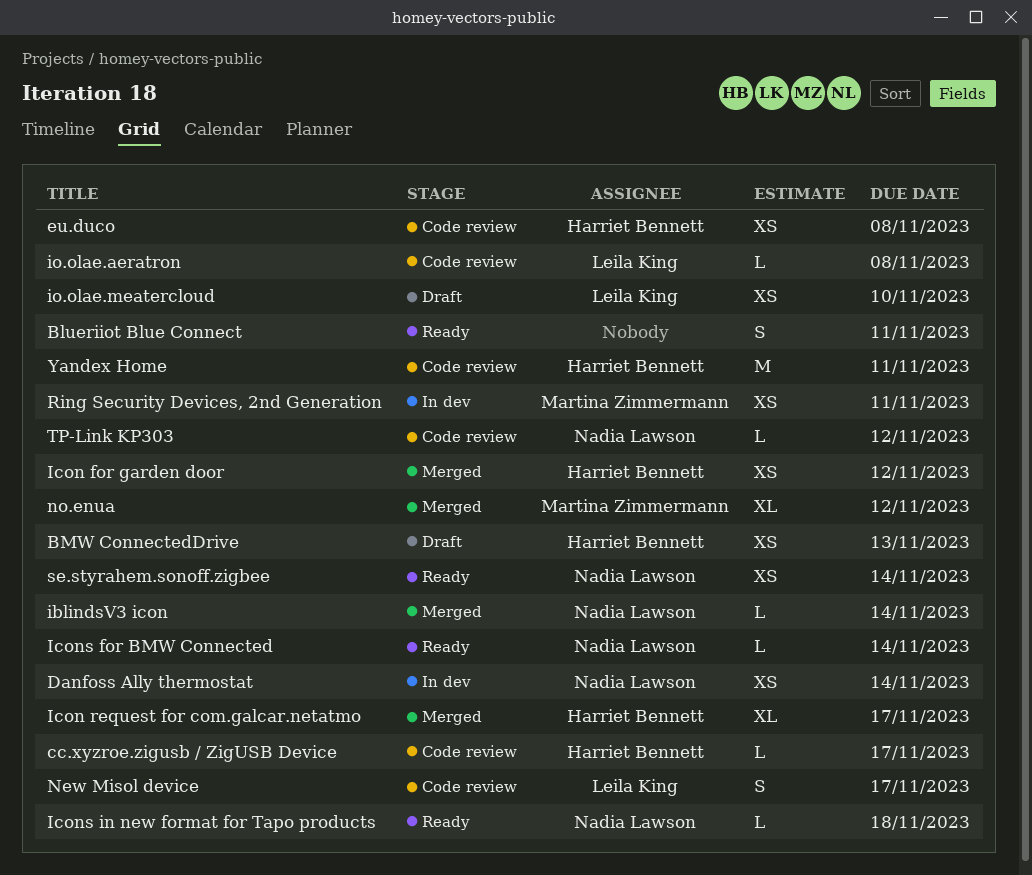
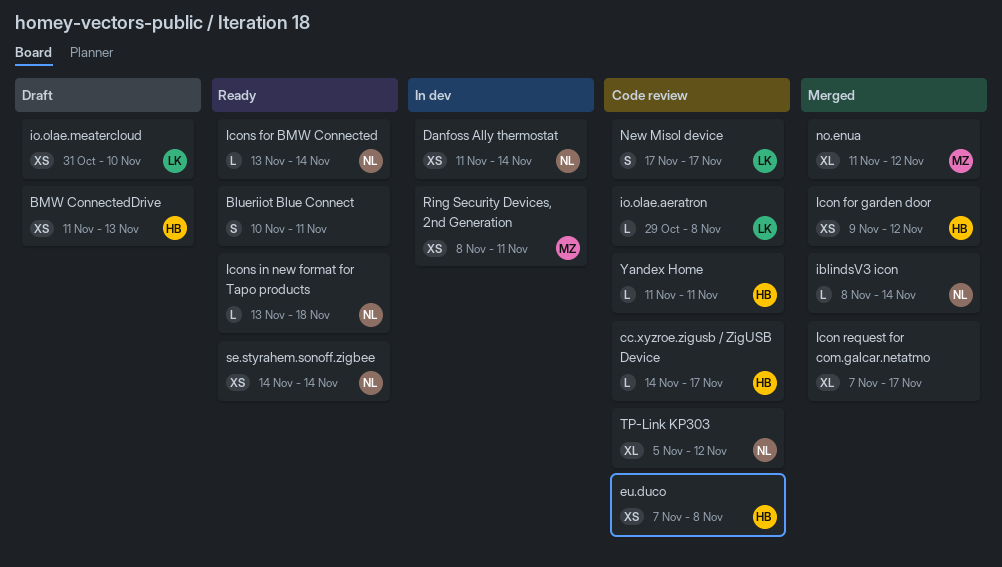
Icon request for com.galcar.netatmo, owner: Harriet Bennett -> none
TP-Link KP303, estimate: L -> XL
Yandex Home, estimate: M -> L

